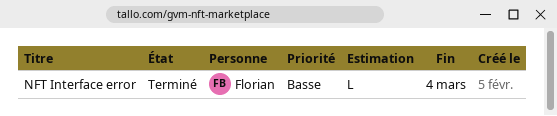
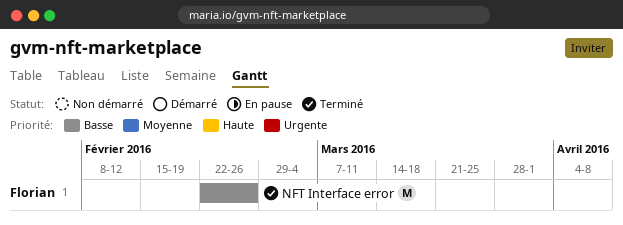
NFT Interface error, estimate: L -> M
NFT Interface error, due: Mar 4 -> Feb 26

